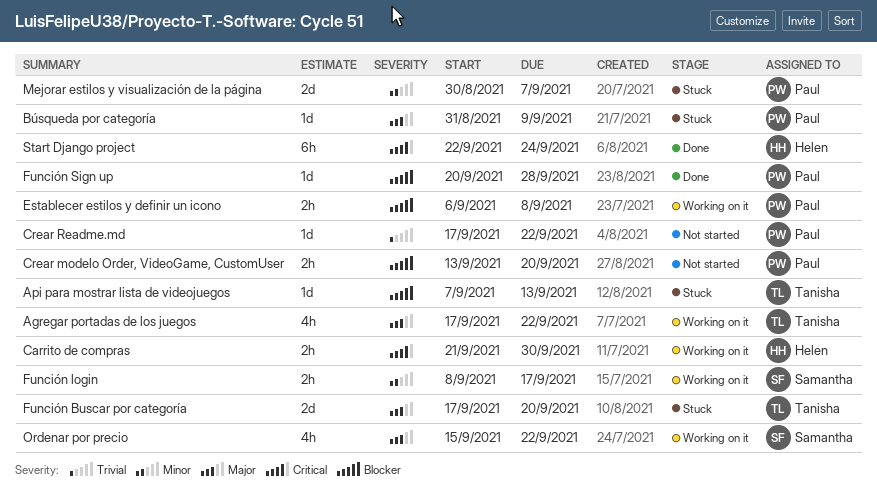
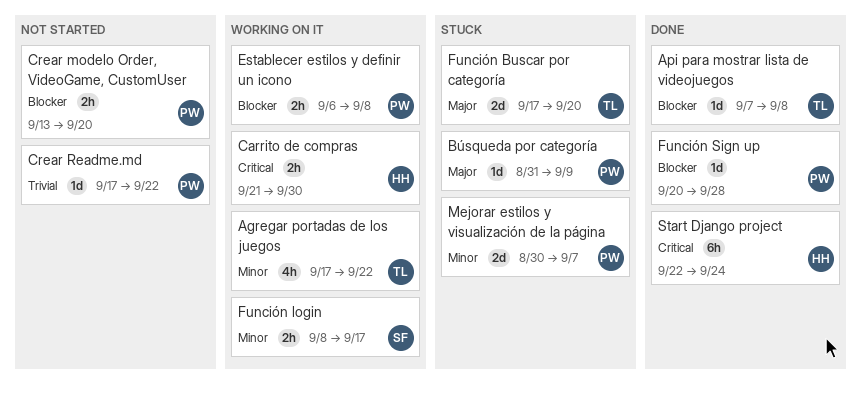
Agregar portadas de los juegos, priority: Major -> Minor
Api para mostrar lista de videojuegos, status: Stuck -> Done
Api para mostrar lista de videojuegos, due: Sep 13 -> Sep 8
Ordenar por precio: present -> none

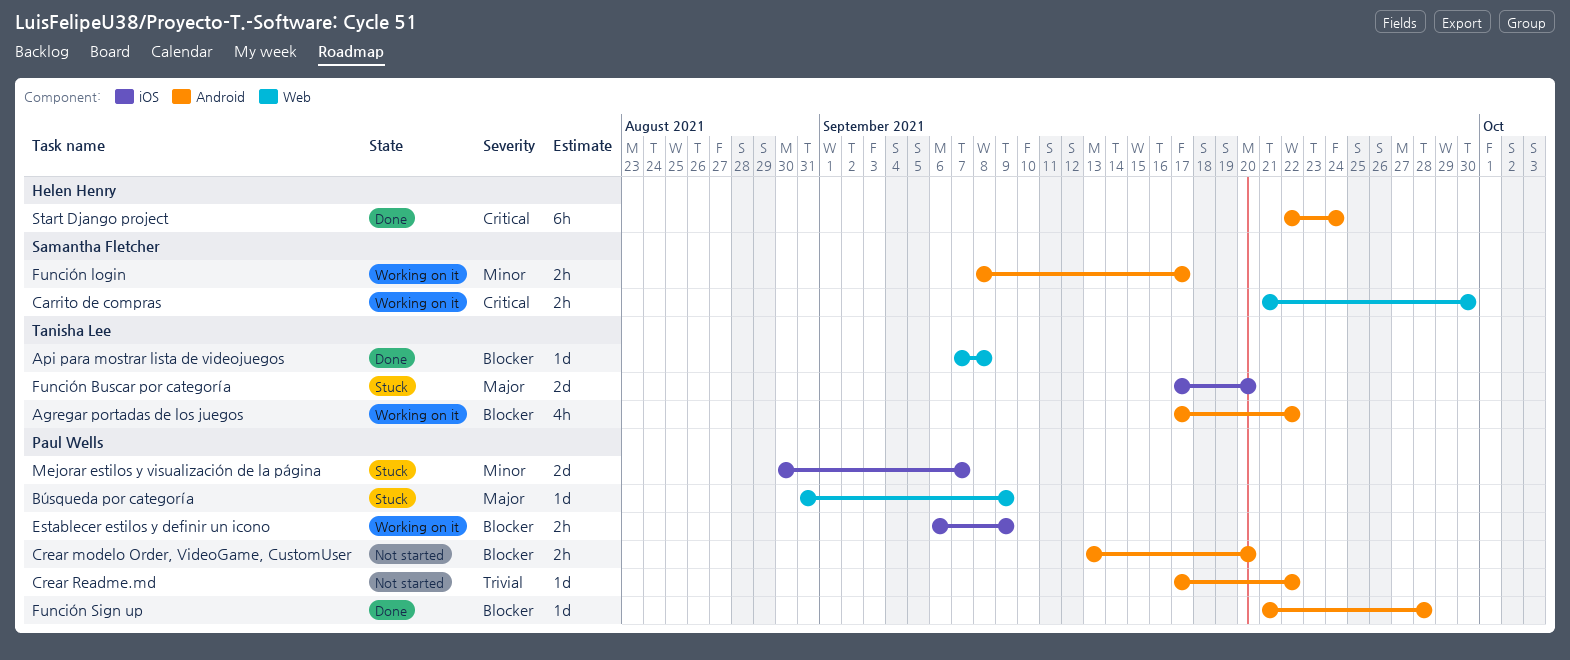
Agregar portadas de los juegos, priority: Minor -> Blocker
Carrito de compras, owner: Helen Henry -> Samantha Fletcher
Establecer estilos y definir un icono, due: Sep 8 -> Sep 9
Función Sign up, start: Sep 20 -> Sep 21

